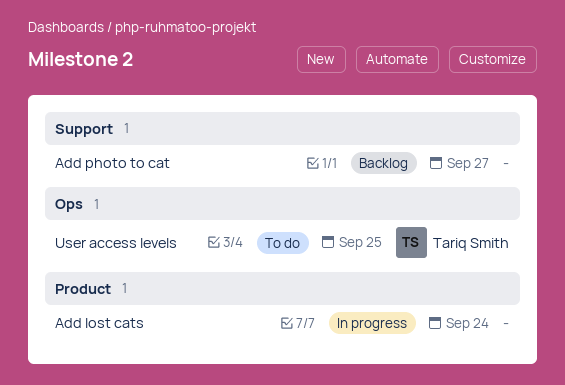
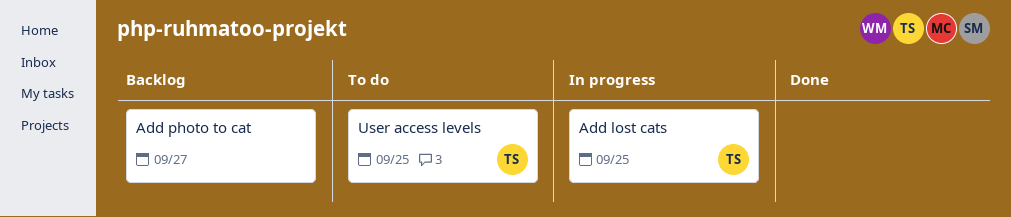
Add lost cats, owner: none -> Tariq Smith
Add lost cats, due: Sep 24 -> Sep 25

